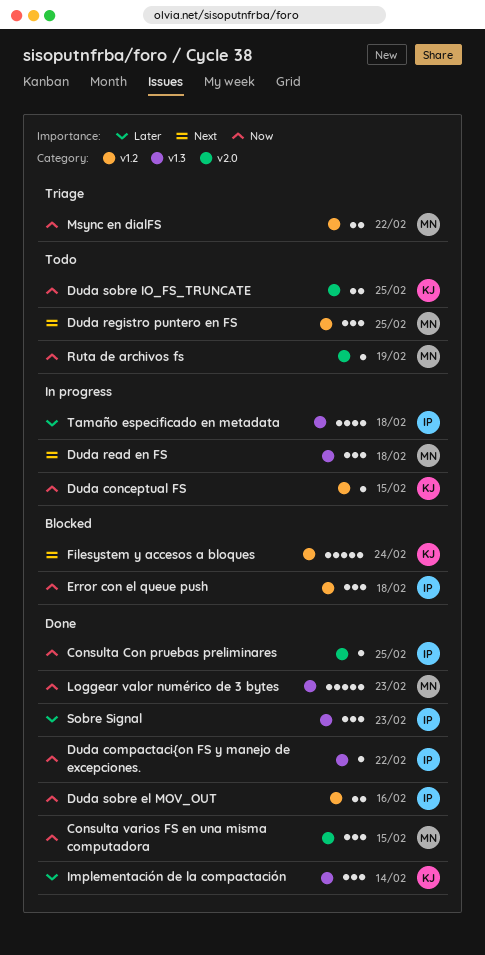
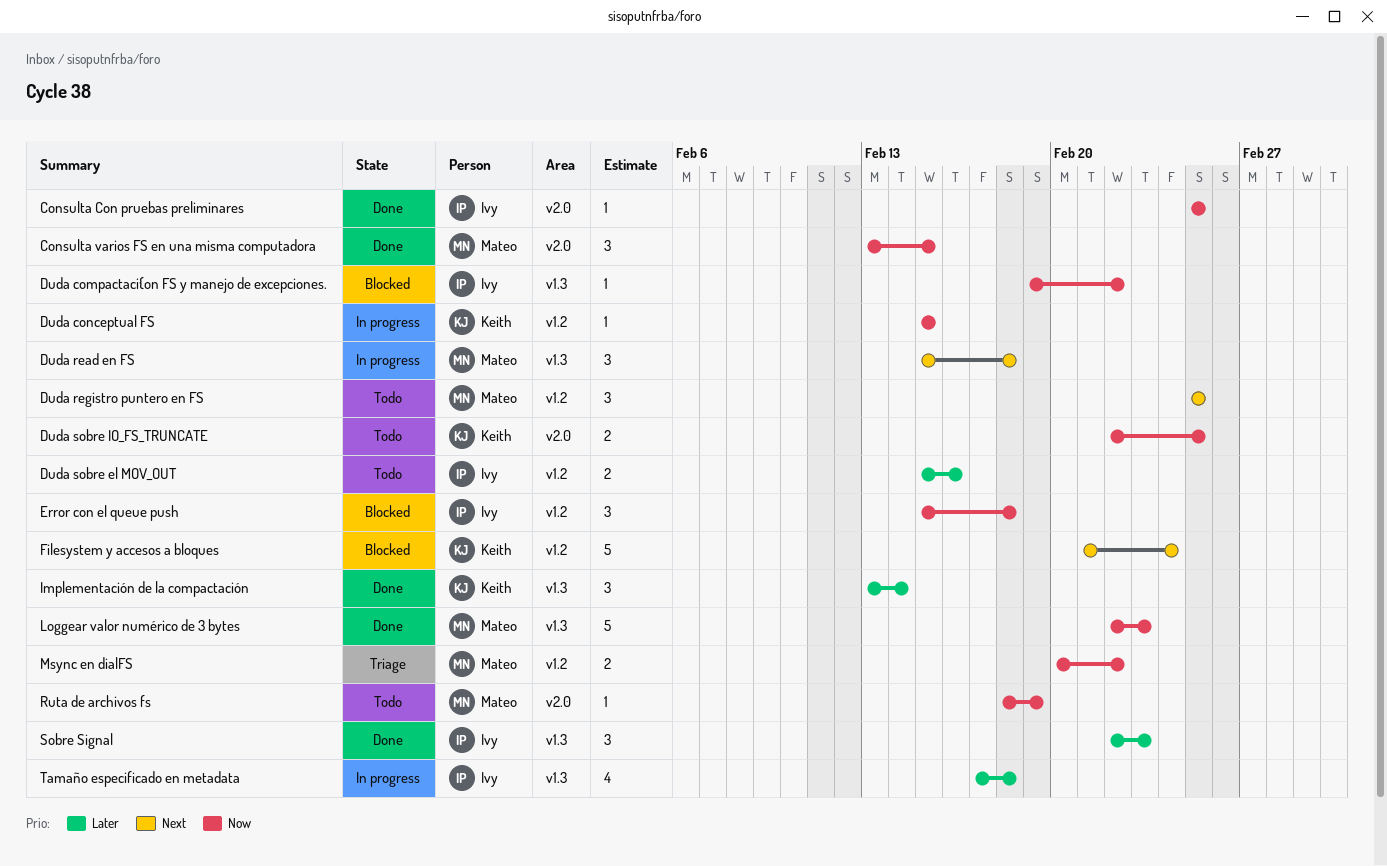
Duda compactaci{on FS y manejo de excepciones., status: Done -> Blocked
Duda sobre el MOV_OUT, status: Done -> Todo
Duda sobre el MOV_OUT, priority: Now -> Later

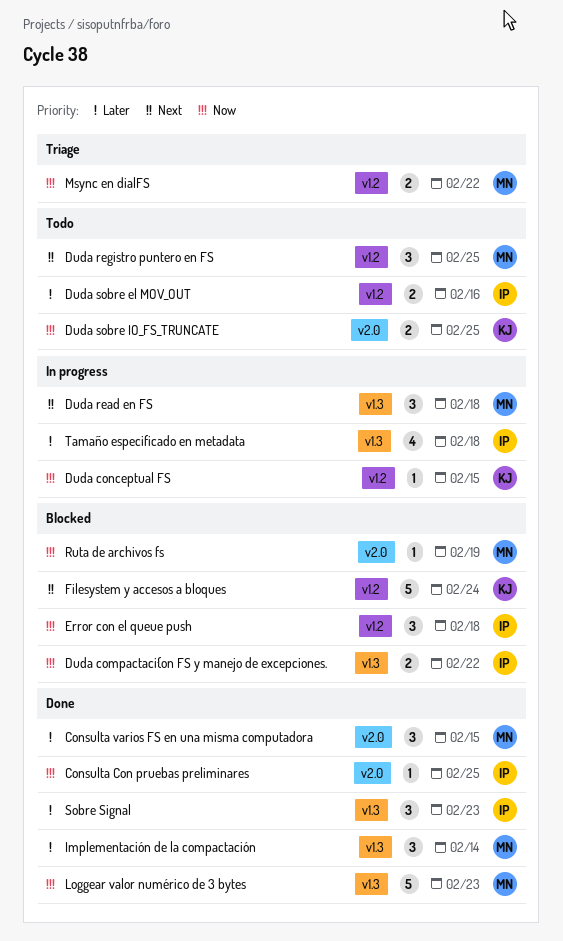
Consulta varios FS en una misma computadora, priority: Now -> Later
Duda compactaci{on FS y manejo de excepciones., estimate: 1 -> 2
Implementación de la compactación, owner: Keith -> Mateo
Ruta de archivos fs, status: Todo -> Blocked

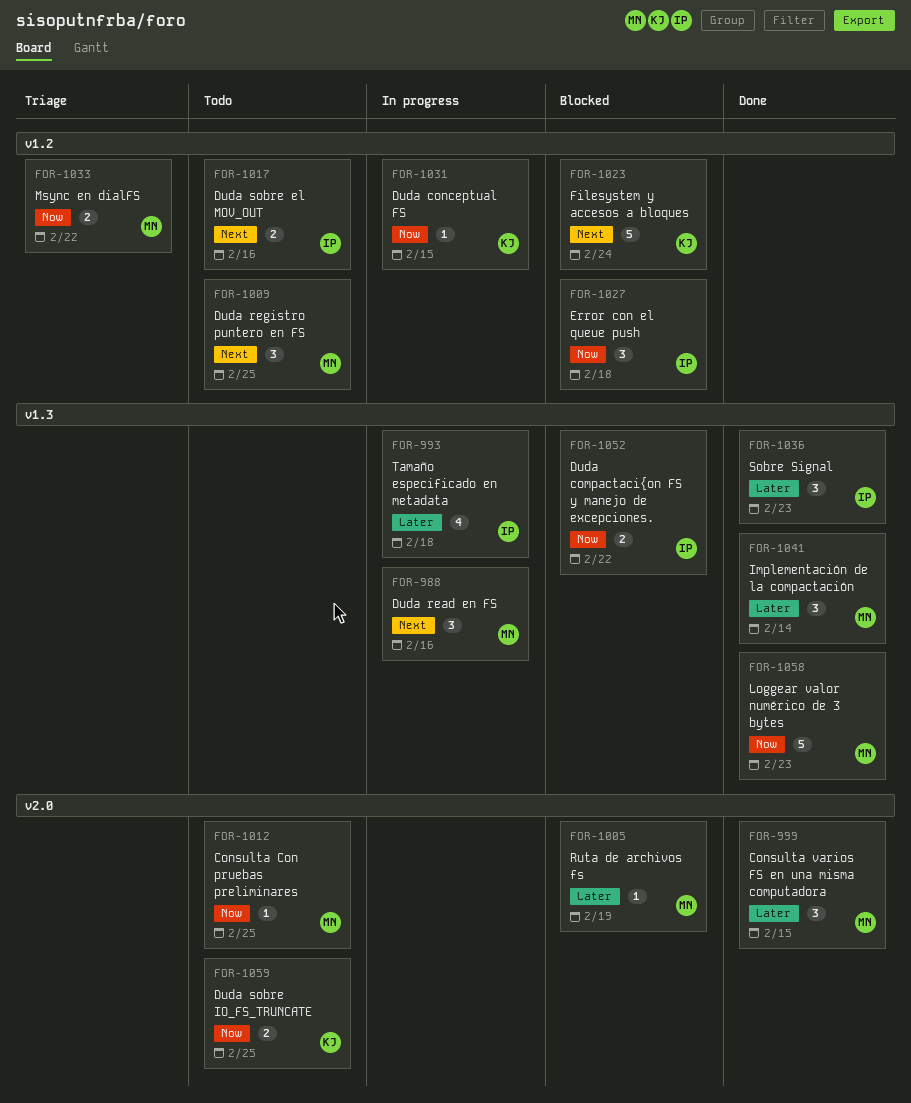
Consulta Con pruebas preliminares, status: Done -> Todo
Consulta Con pruebas preliminares, owner: IP -> MN
Duda read en FS, due: Feb 18 -> Feb 16
Duda sobre el MOV_OUT, priority: Later -> Next
Ruta de archivos fs, priority: Now -> Later

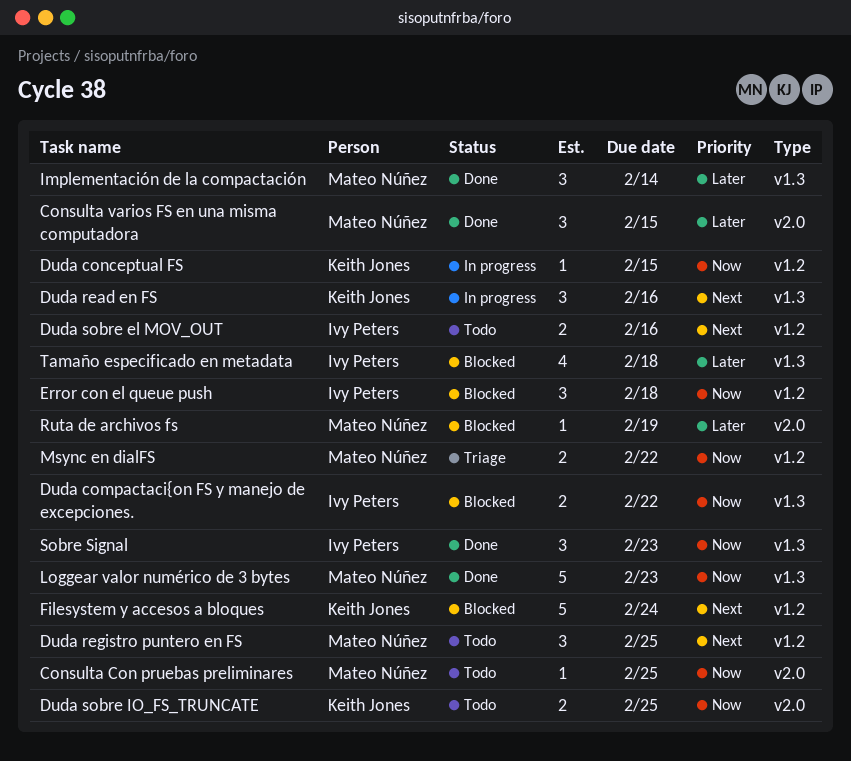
Duda read en FS, owner: Mateo Núñez -> Keith Jones
Sobre Signal, priority: Later -> Now
Tamaño especificado en metadata, status: In progress -> Blocked

